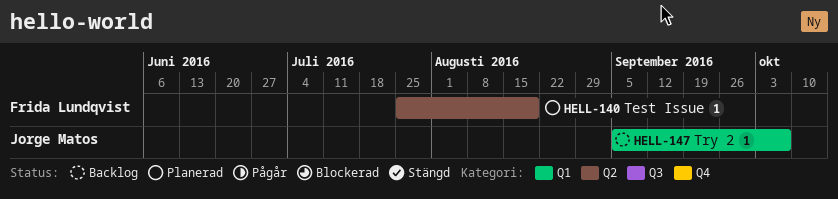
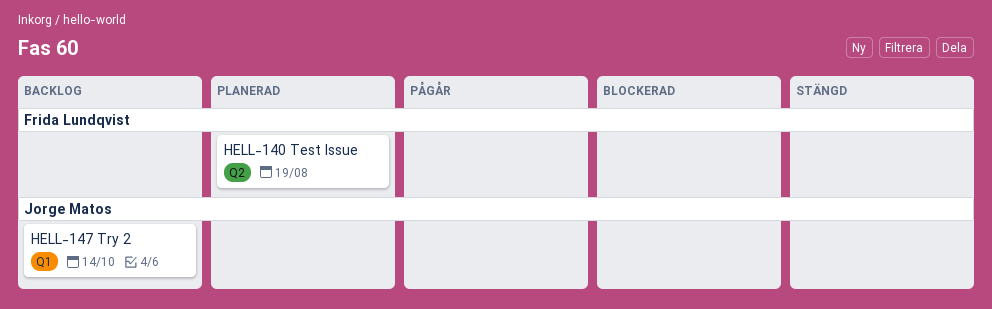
HELL-147, due: Oct 7 -> Oct 14

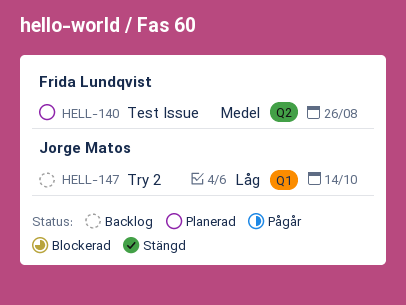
HELL-140, due: Aug 19 -> Aug 26

